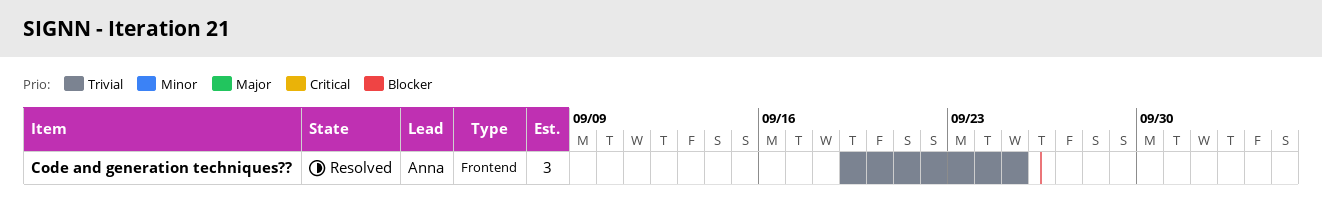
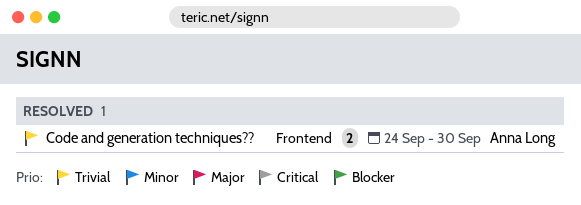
Code and generation techniques??, estimate: 3 -> 2
Code and generation techniques??, start: Sep 19 -> Sep 24
Code and generation techniques??, due: Sep 25 -> Sep 30

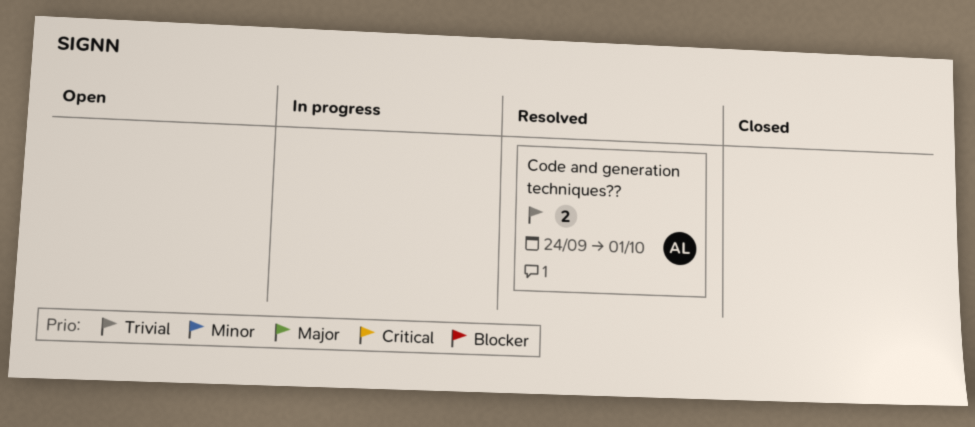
Code and generation techniques??, due: Sep 30 -> Oct 1

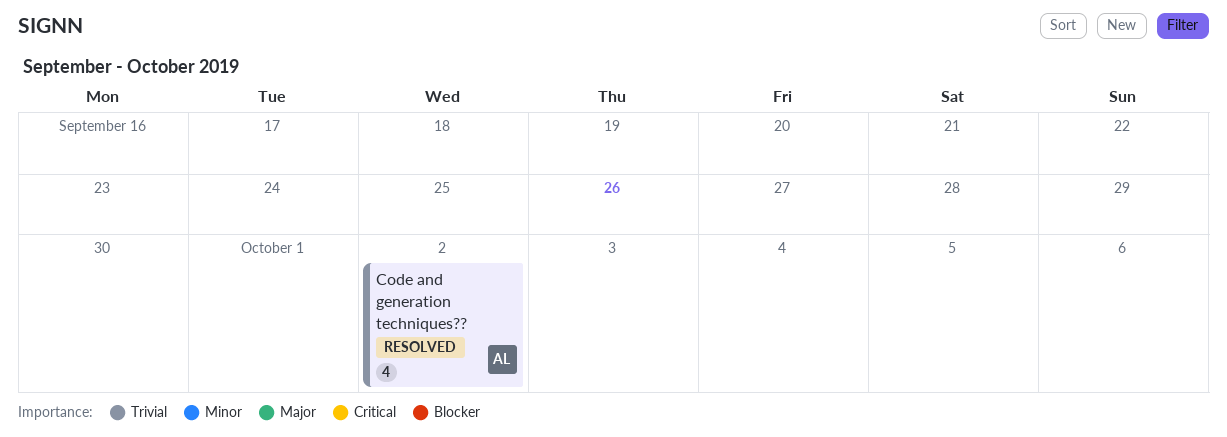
Code and generation techniques??, estimate: 2 -> 4
Code and generation techniques??, due: Oct 1 -> Oct 2

